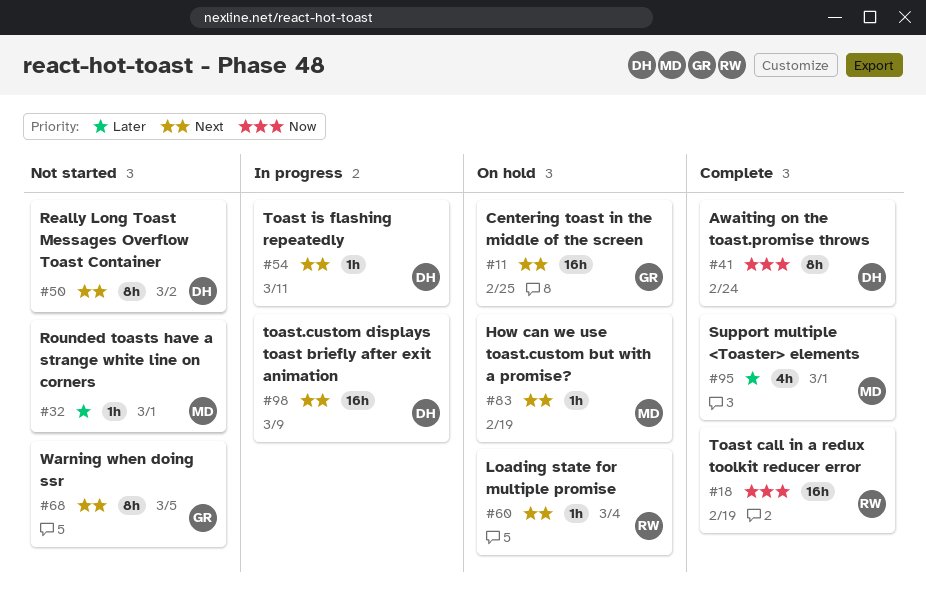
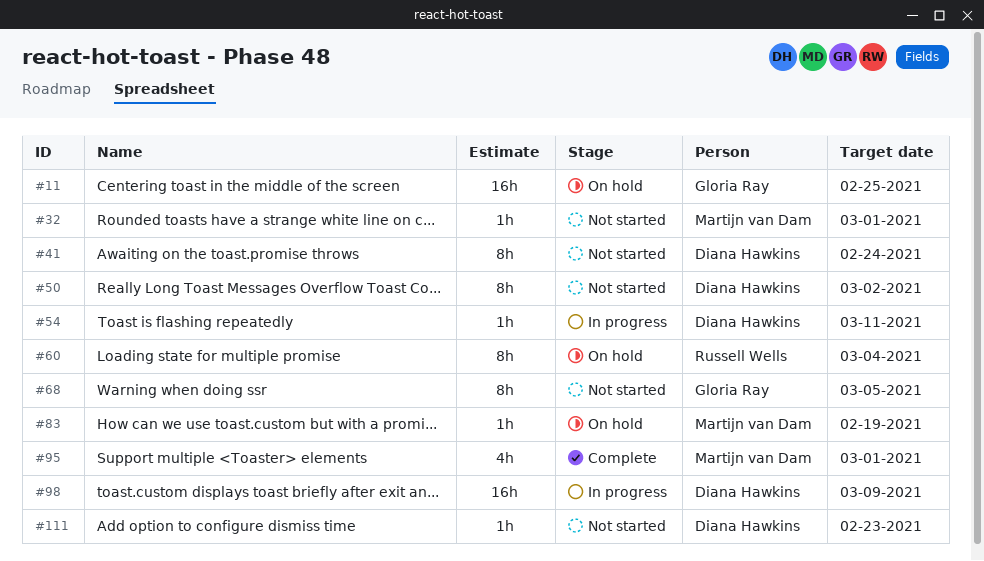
#18: present -> none
#41, status: Complete -> Not started
#60, estimate: 1h -> 8h
#111: none -> present

